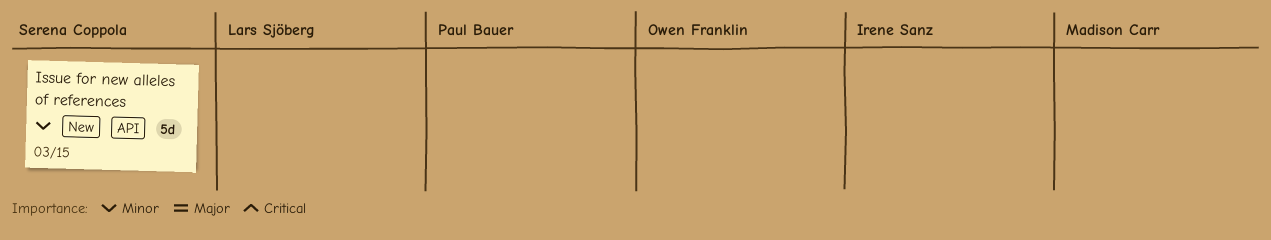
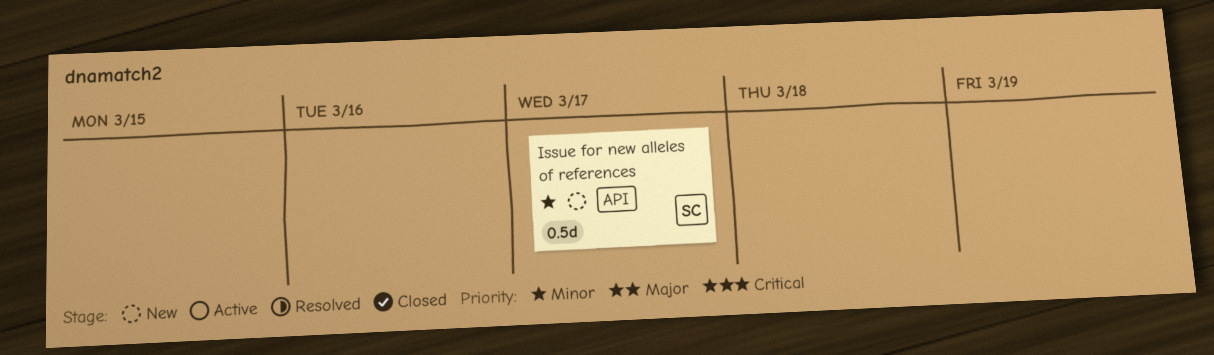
Issue for new alleles of references, estimate: 5d -> 0.5d
Issue for new alleles of references, due: Mar 15 -> Mar 17

